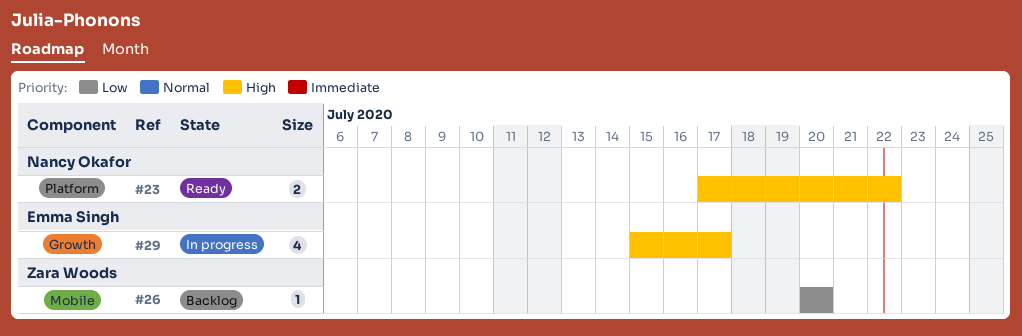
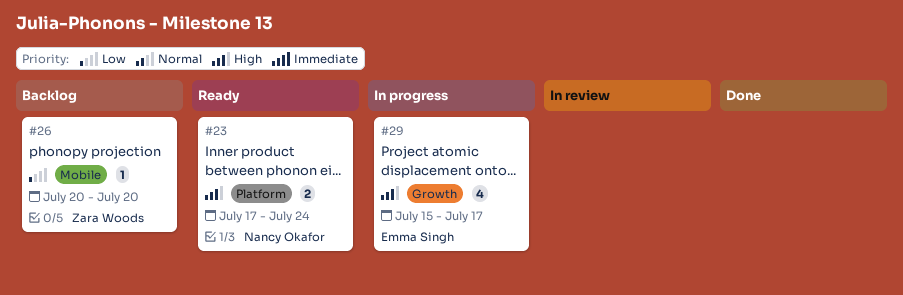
#23, due: Jul 22 -> Jul 24

